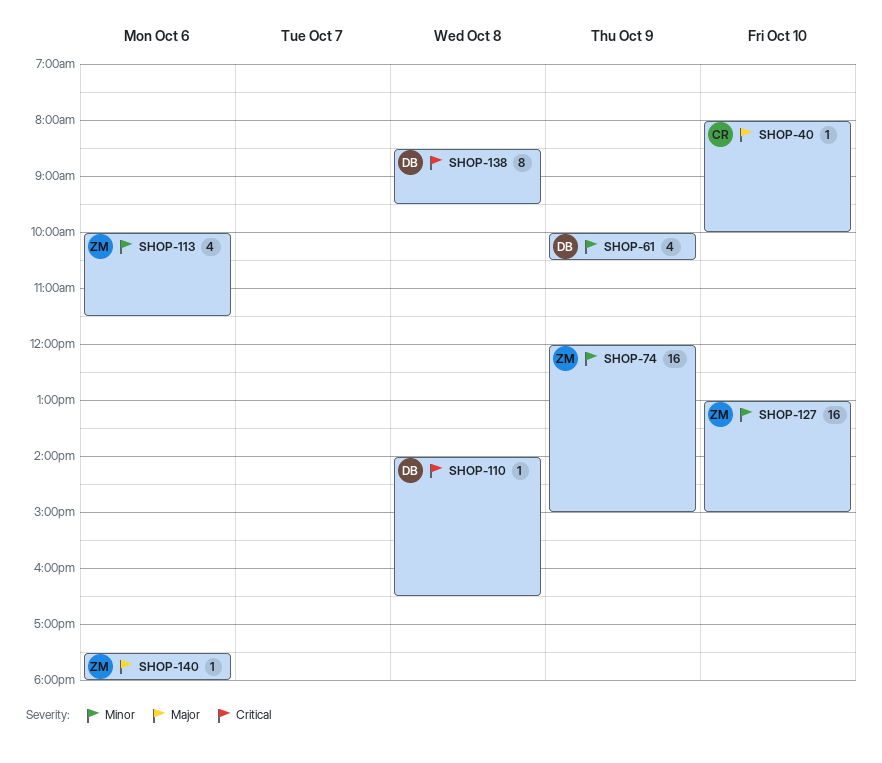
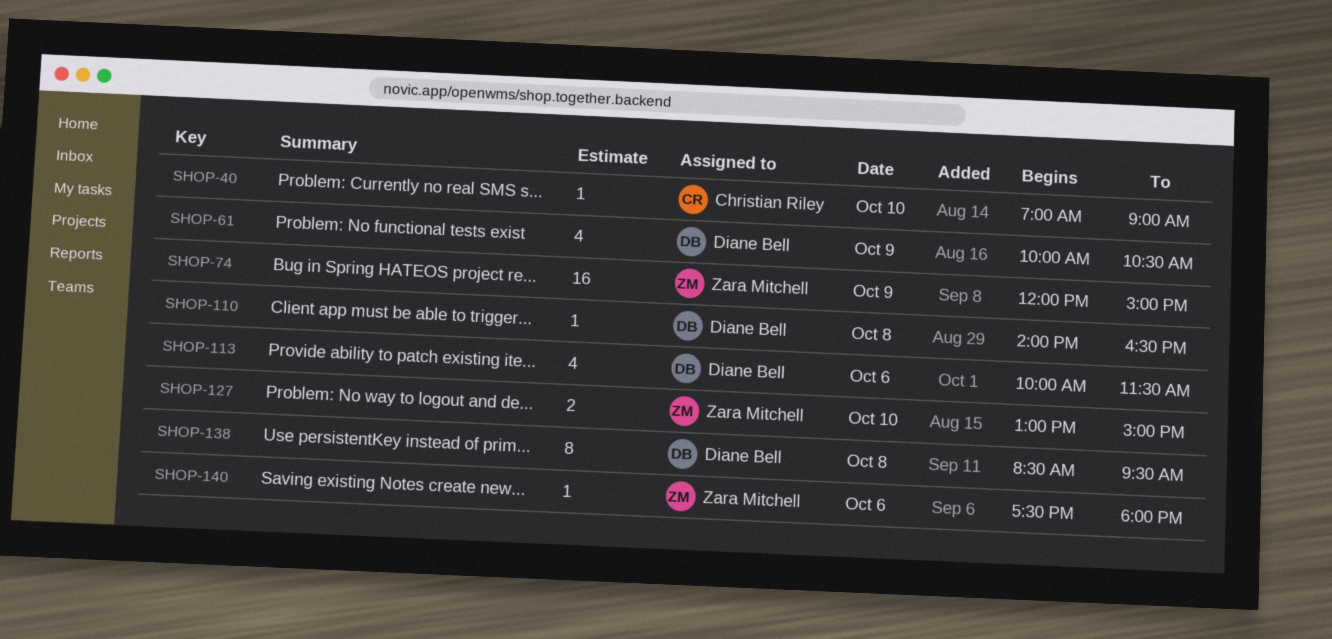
SHOP-40, begins: 08:00 -> 07:00
SHOP-40, ends: 10:00 -> 09:00
SHOP-113, owner: Zara Mitchell -> Diane Bell
SHOP-127, estimate: 16 -> 2

